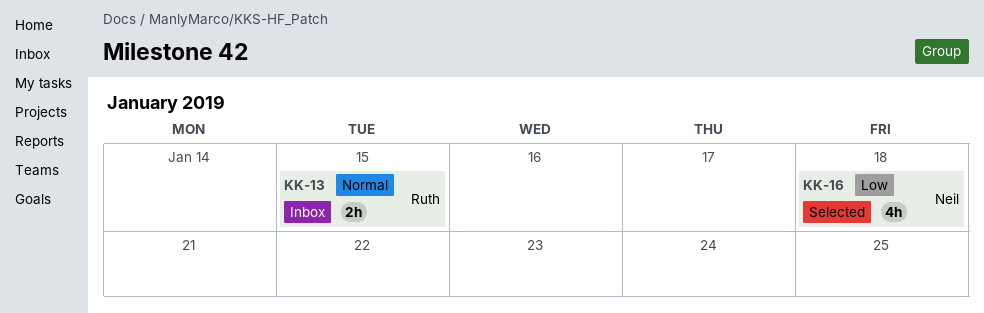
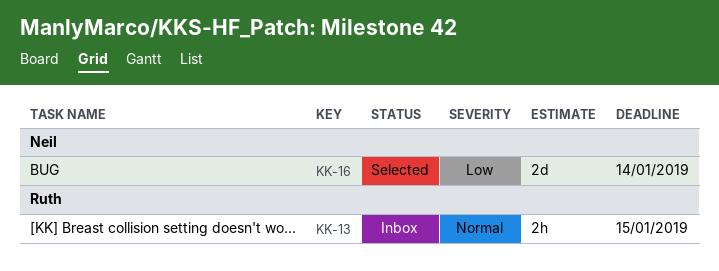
KK-16, estimate: 4h -> 2d
KK-16, due: Jan 18 -> Jan 14

